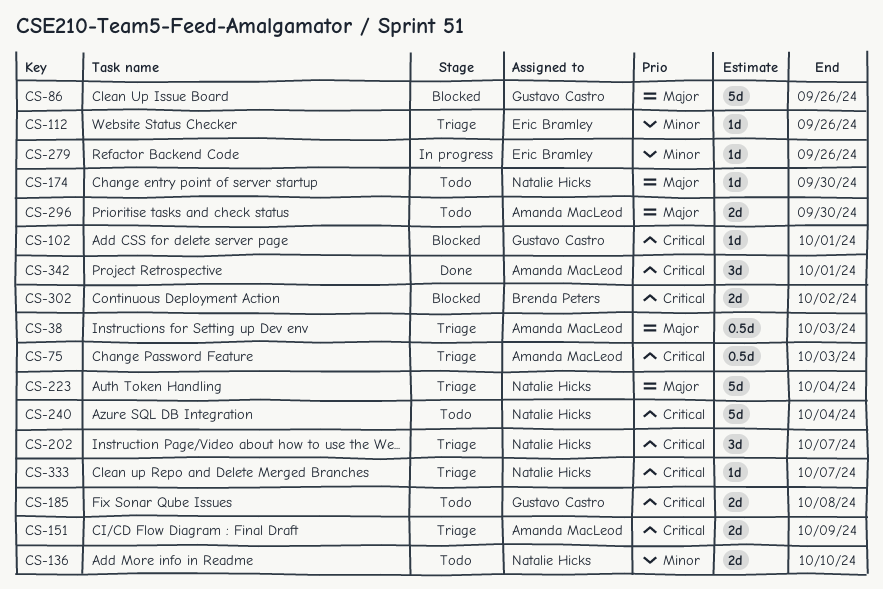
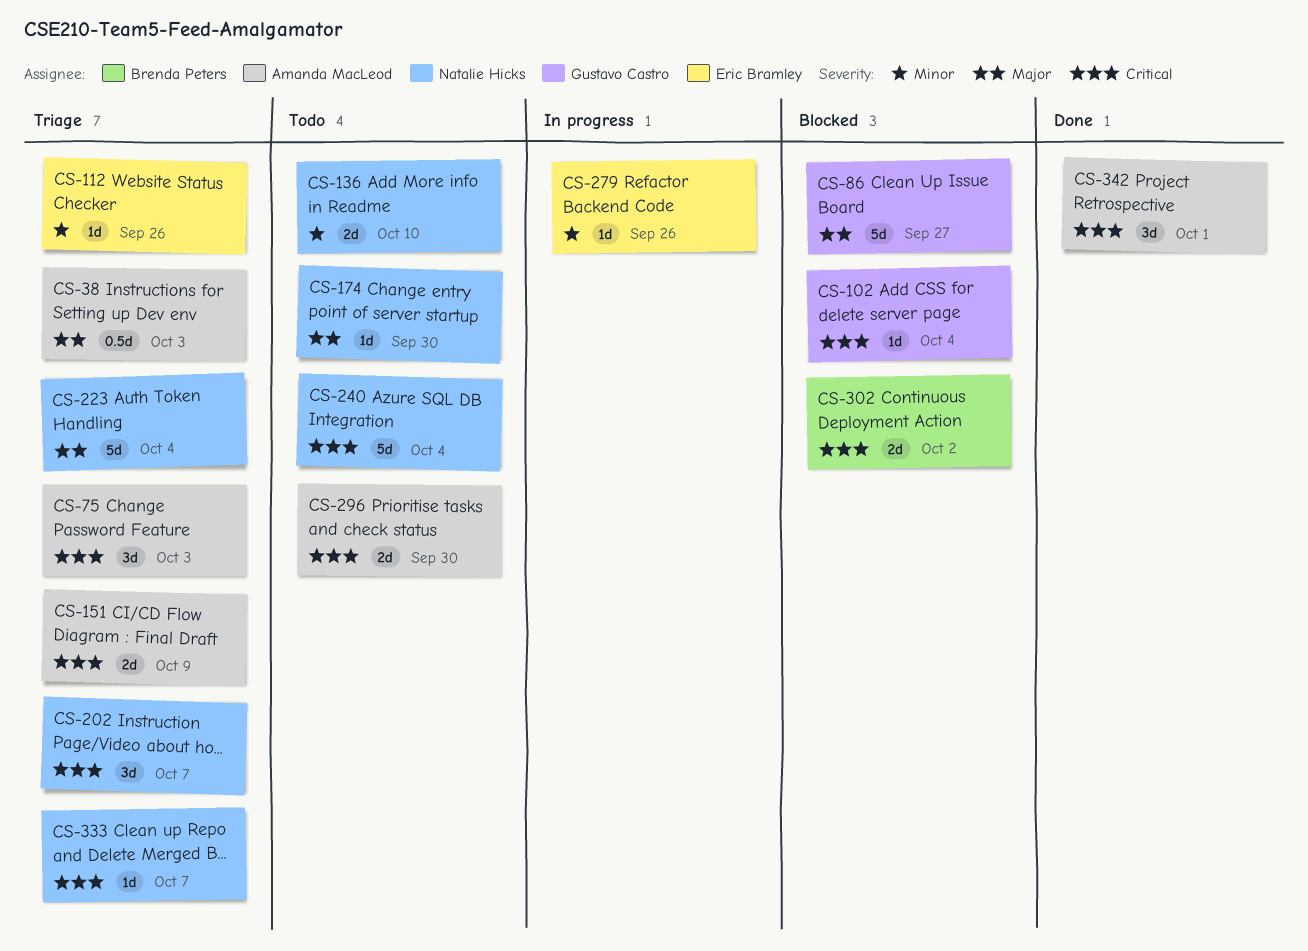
CS-75, estimate: 0.5d -> 3d
CS-86, due: Sep 26 -> Sep 27
CS-102, due: Oct 1 -> Oct 4
CS-185: present -> none
CS-296, priority: Major -> Critical

